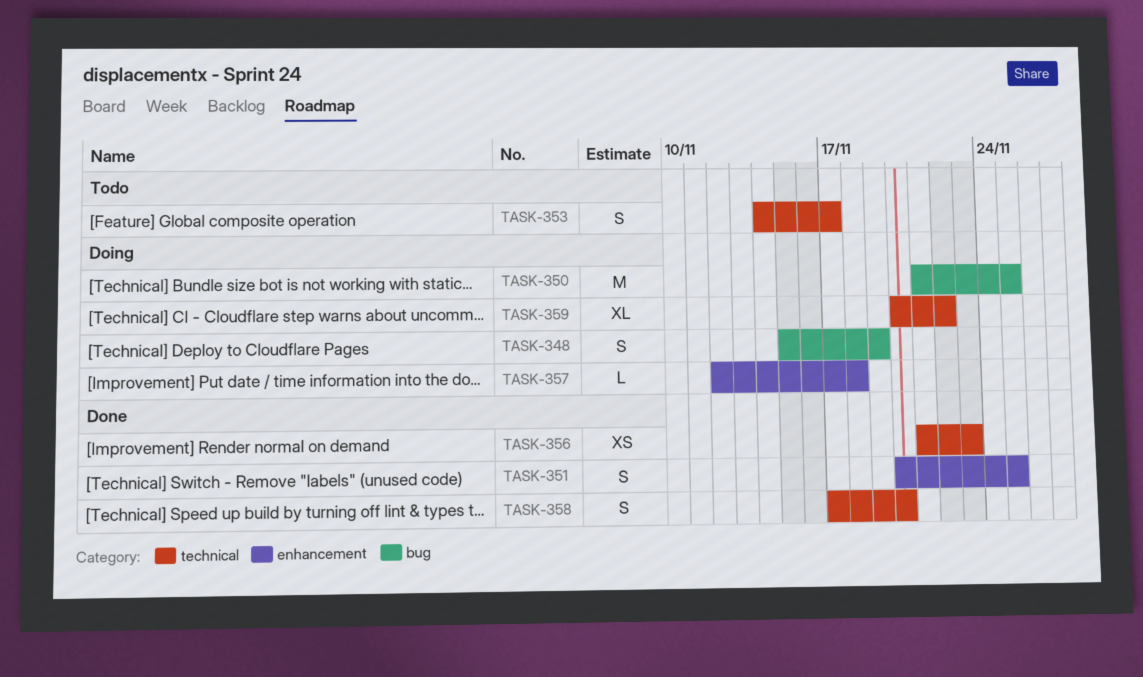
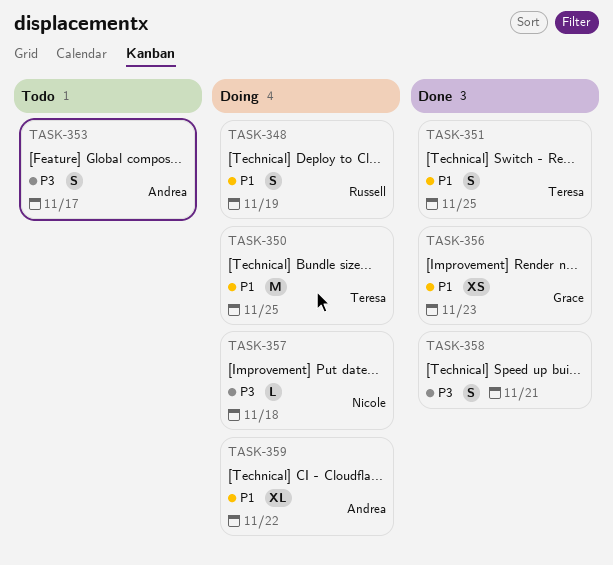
TASK-358, due: Nov 20 -> Nov 21

